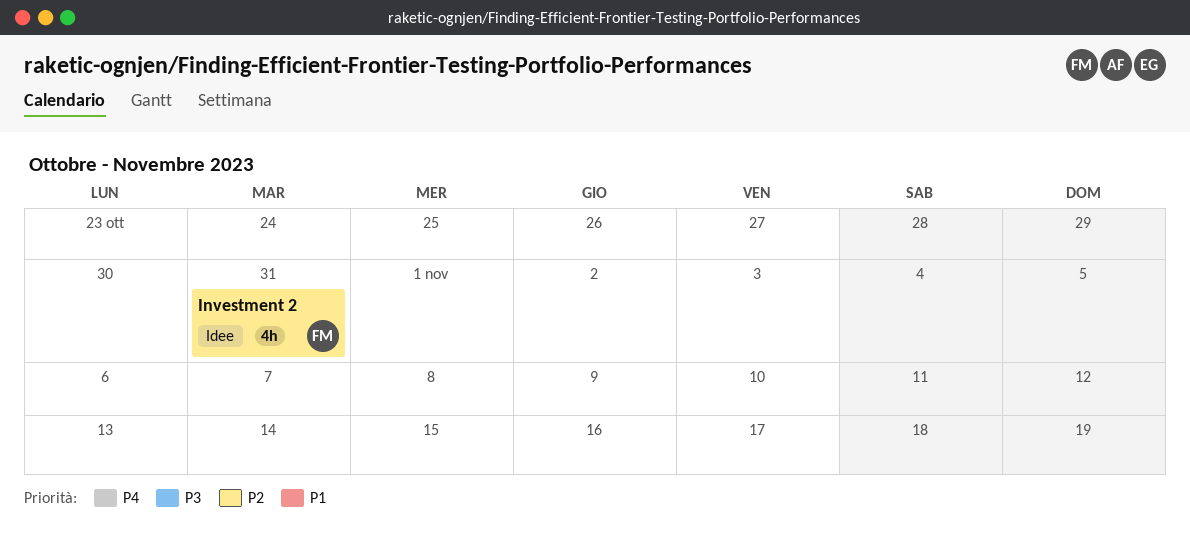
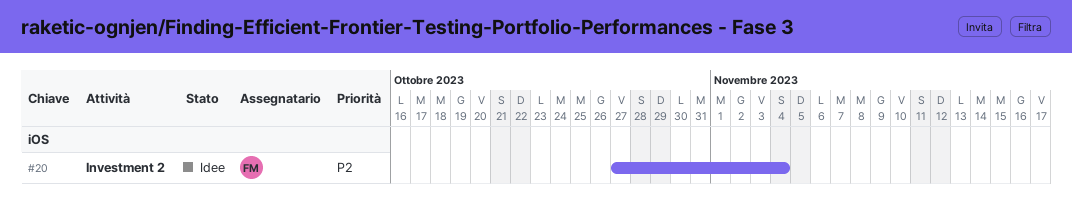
Investment 2, due: Oct 31 -> Nov 4

